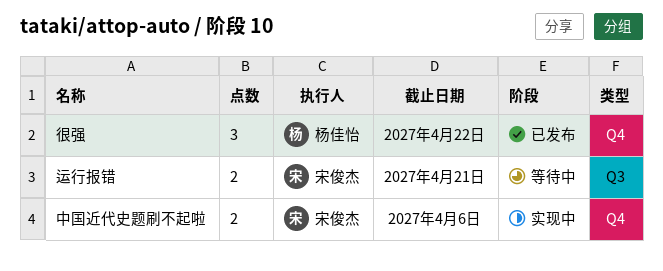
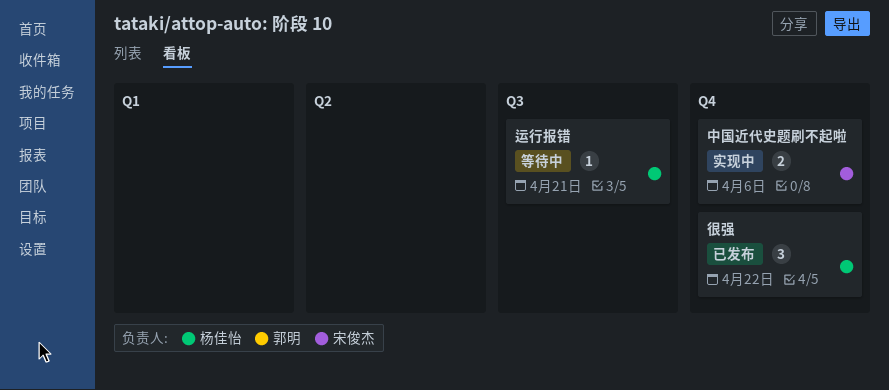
运行报错, owner: 宋俊杰 -> 杨佳怡
运行报错, estimate: 2 -> 1

